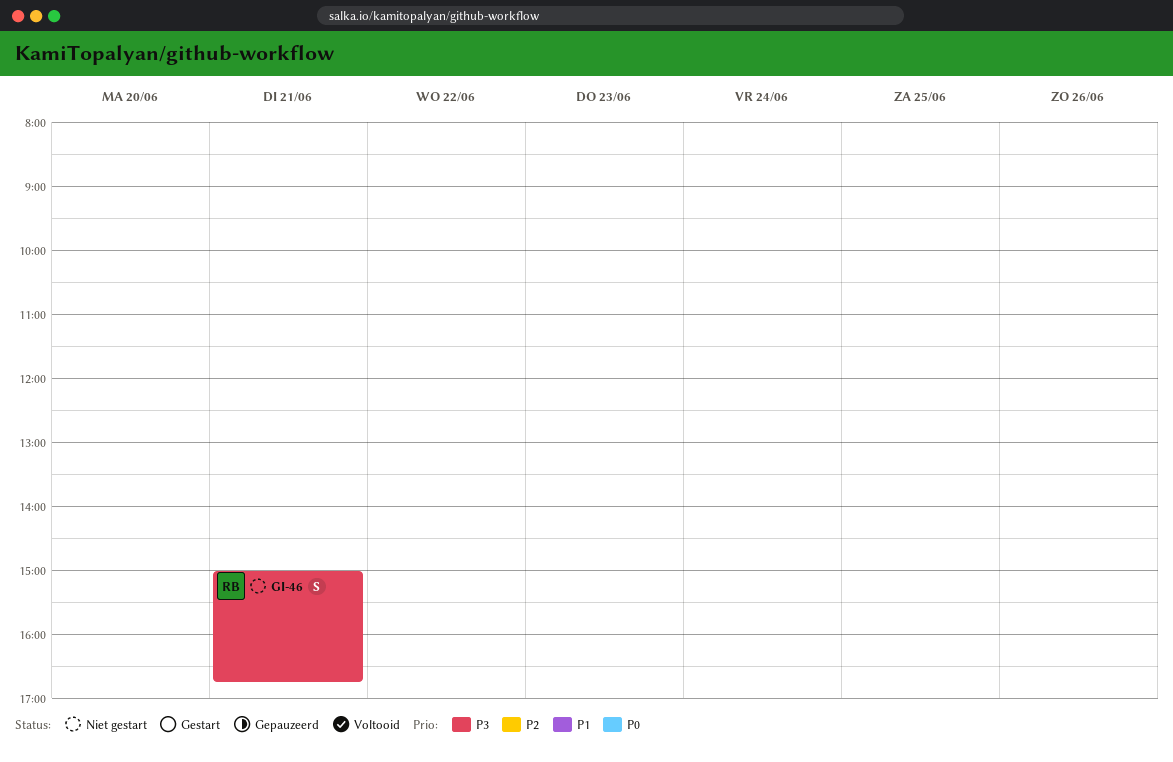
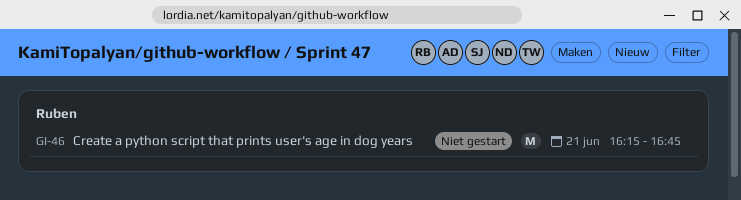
GI-46, estimate: S -> M
GI-46, begins: 15:00 -> 16:15

